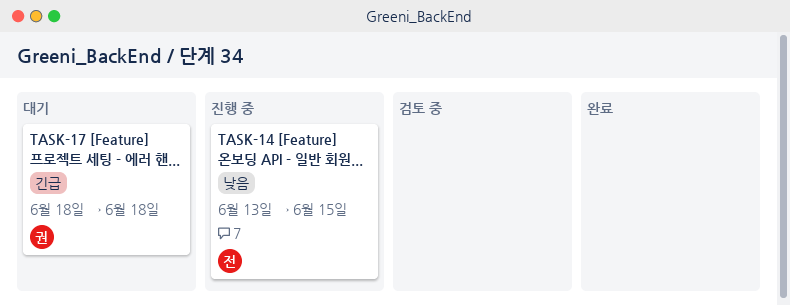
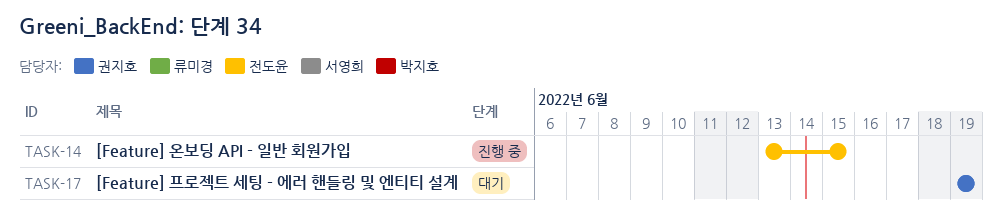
TASK-17, start: Jun 18 -> Jun 19
TASK-17, due: Jun 18 -> Jun 19

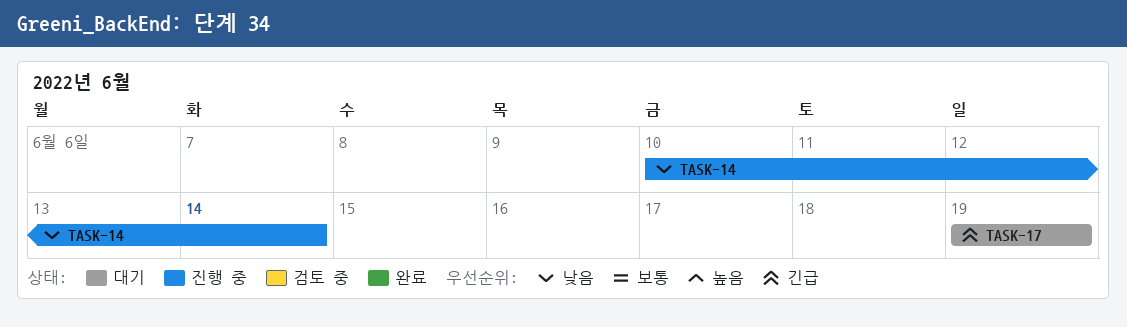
TASK-14, start: Jun 13 -> Jun 10
TASK-14, due: Jun 15 -> Jun 14

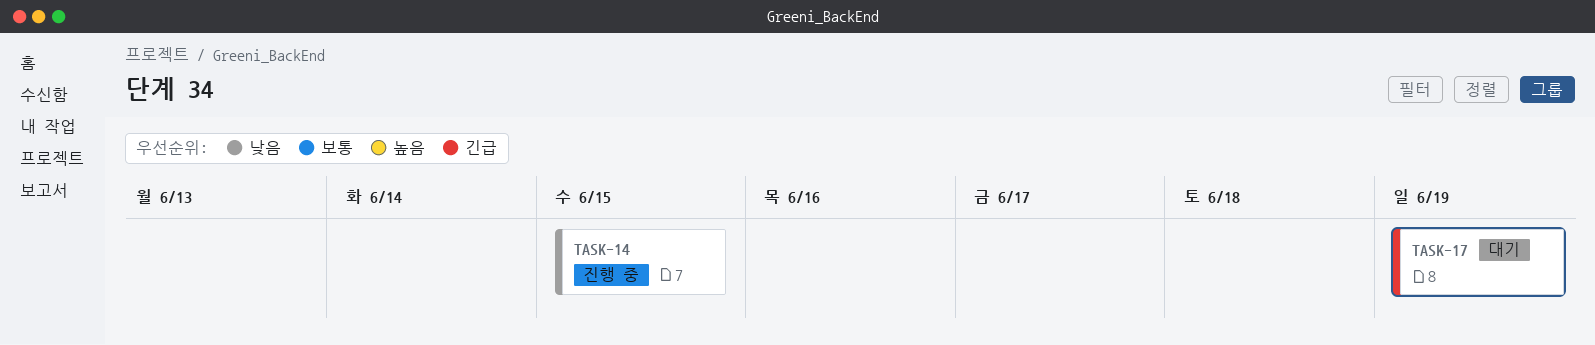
TASK-14, due: Jun 14 -> Jun 15

